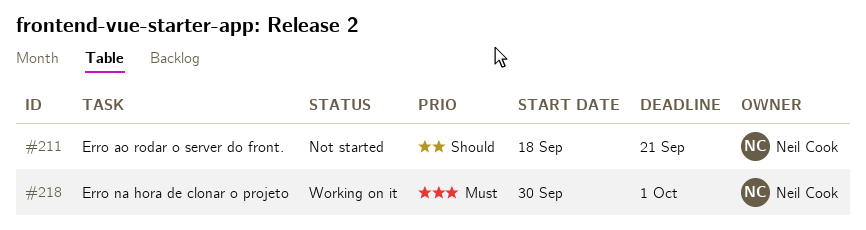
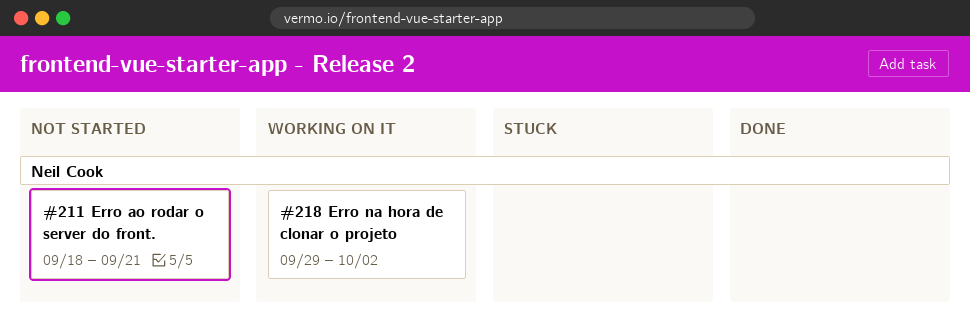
#218, start: Sep 30 -> Sep 29
#218, due: Oct 1 -> Oct 2

